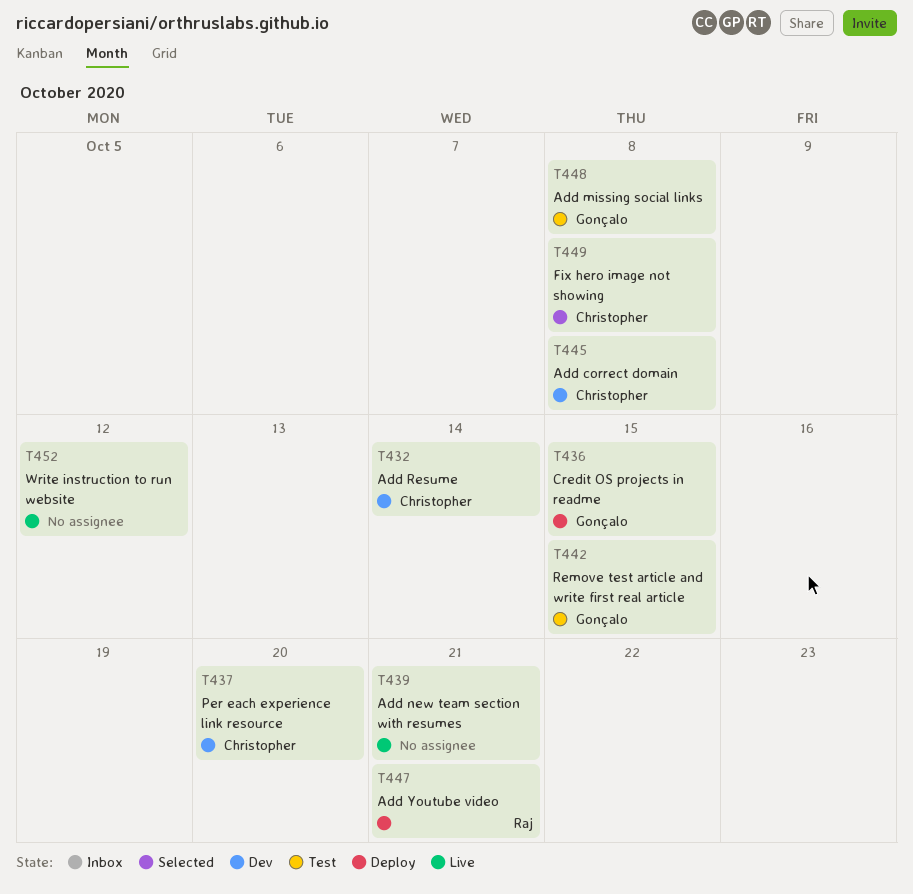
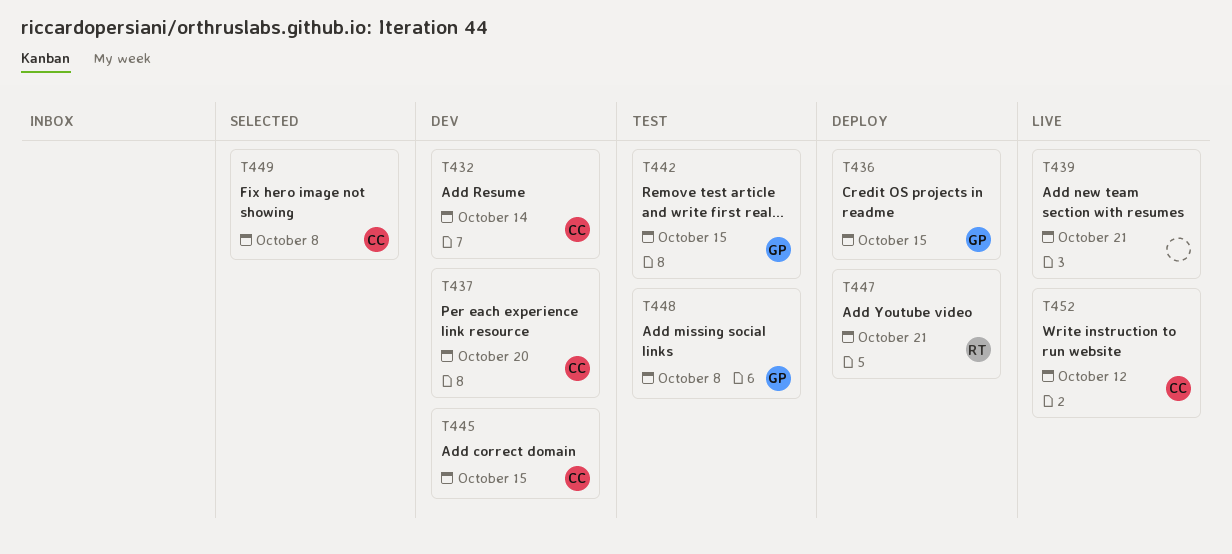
T445, due: Oct 8 -> Oct 15
T452, owner: none -> Christopher

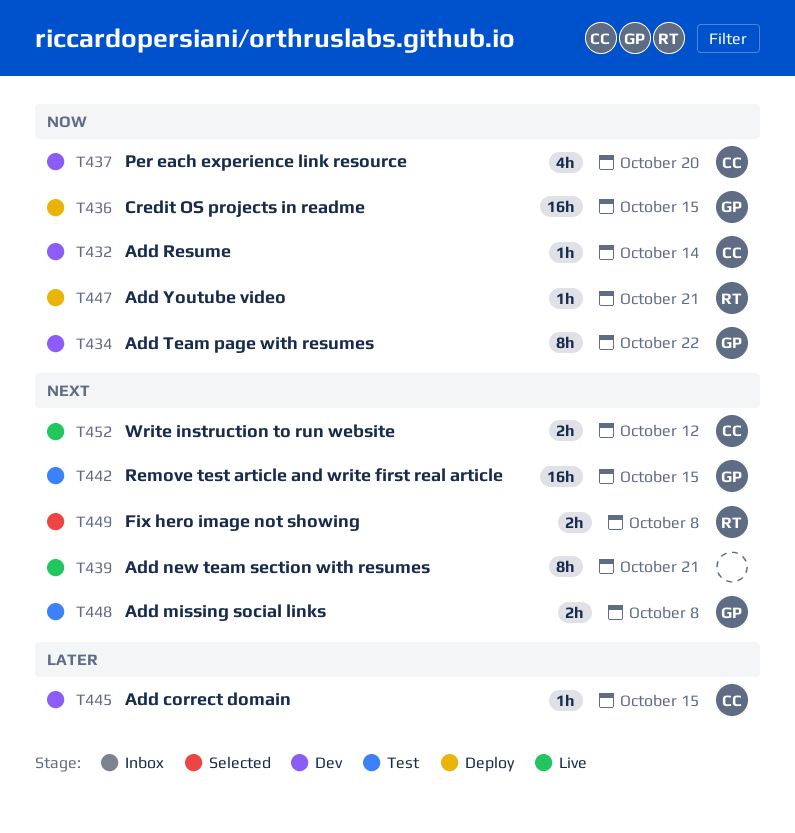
T434: none -> present
T449, owner: CC -> RT

